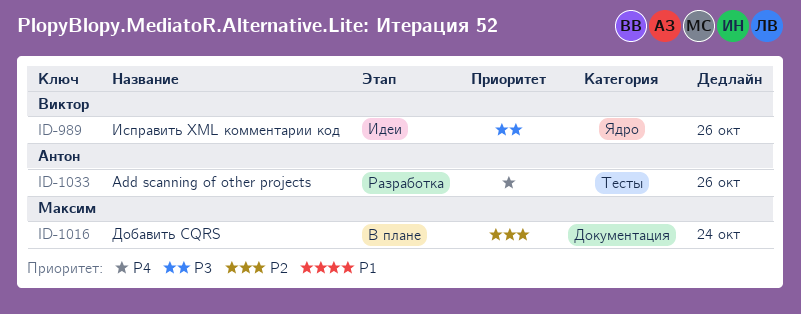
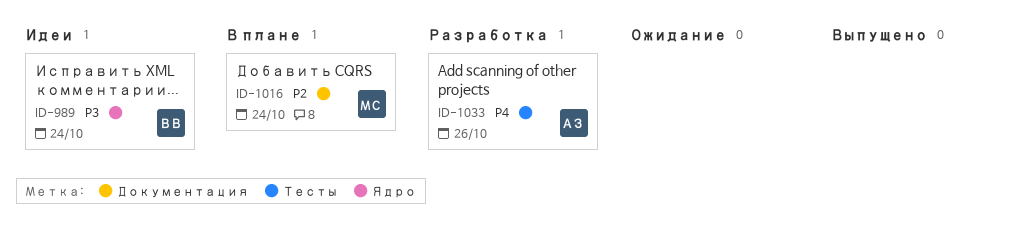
ID-989, due: Oct 26 -> Oct 24

